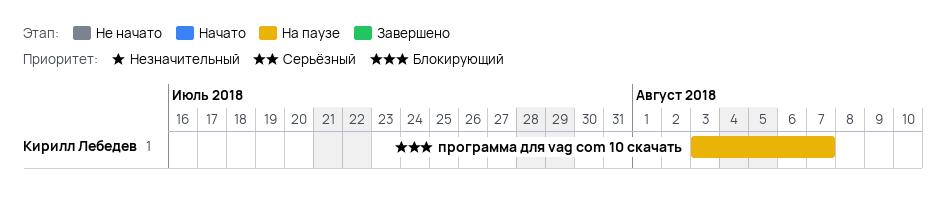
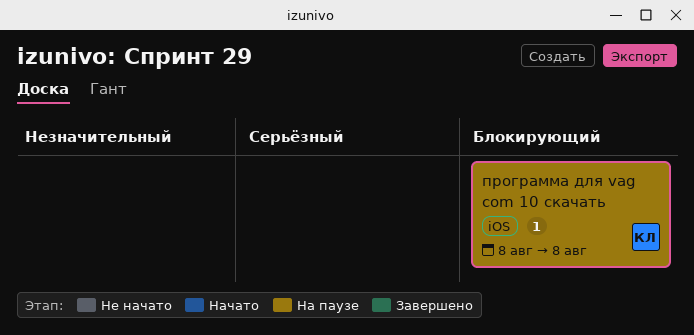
программа для vag com 10 скачать, start: Aug 3 -> Aug 8
программа для vag com 10 скачать, due: Aug 7 -> Aug 8

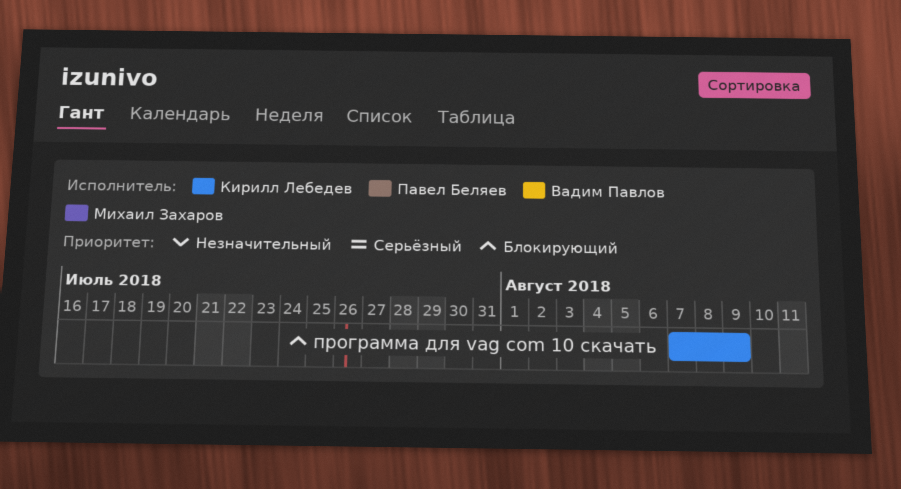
программа для vag com 10 скачать, start: Aug 8 -> Aug 7
программа для vag com 10 скачать, due: Aug 8 -> Aug 9

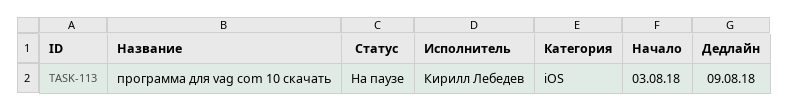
программа для vag com 10 скачать, start: Aug 7 -> Aug 3

